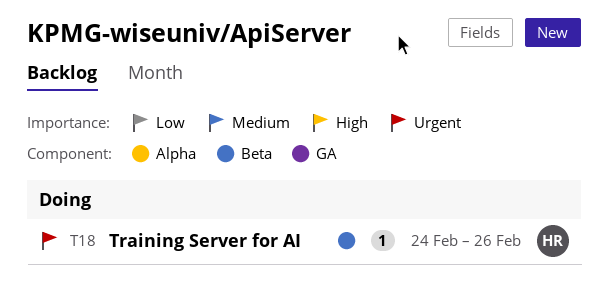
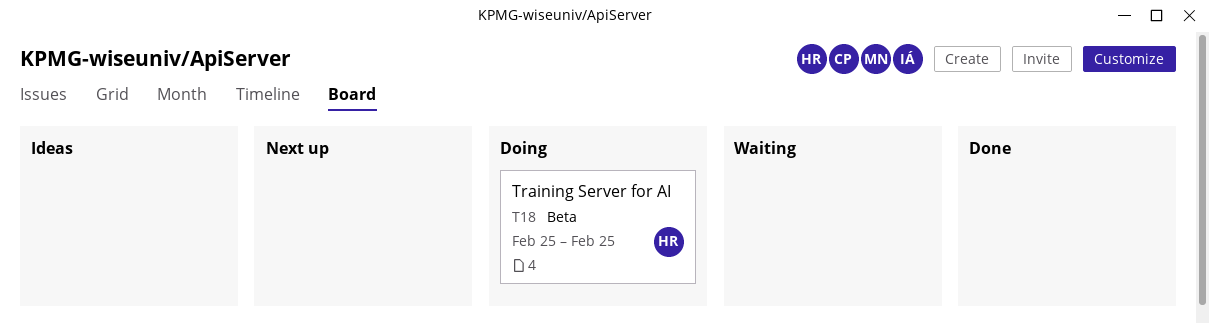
T18, start: Feb 24 -> Feb 25
T18, due: Feb 26 -> Feb 25

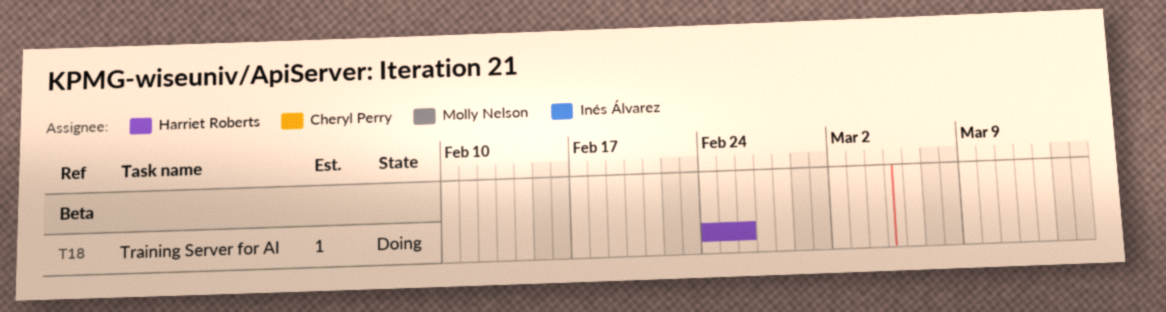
T18, start: Feb 25 -> Feb 24
T18, due: Feb 25 -> Feb 26

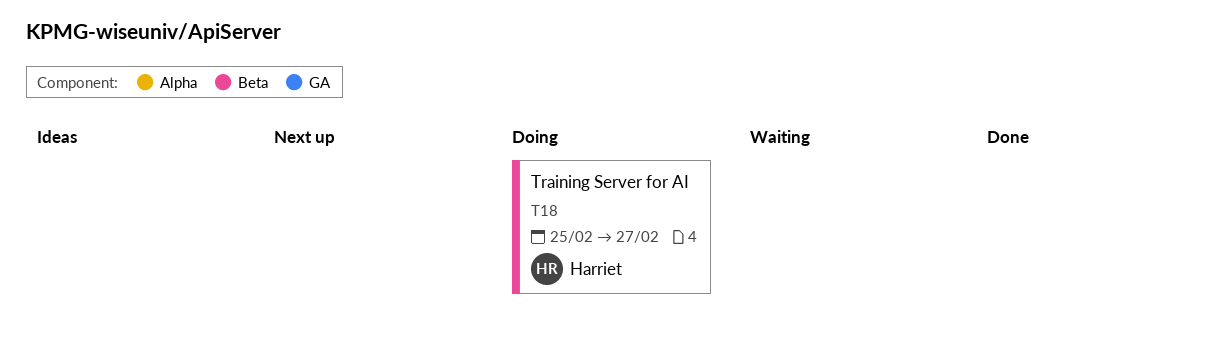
T18, start: Feb 24 -> Feb 25
T18, due: Feb 26 -> Feb 27

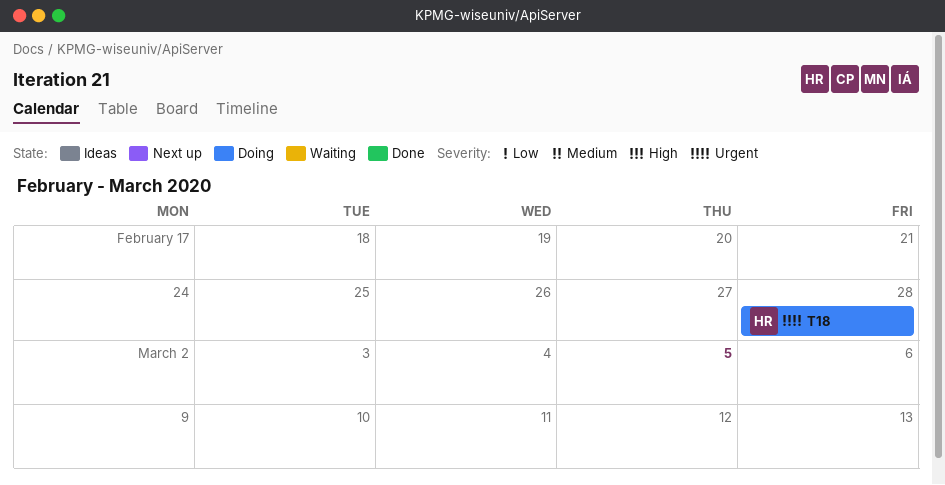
T18, start: Feb 25 -> Feb 28
T18, due: Feb 27 -> Feb 28

